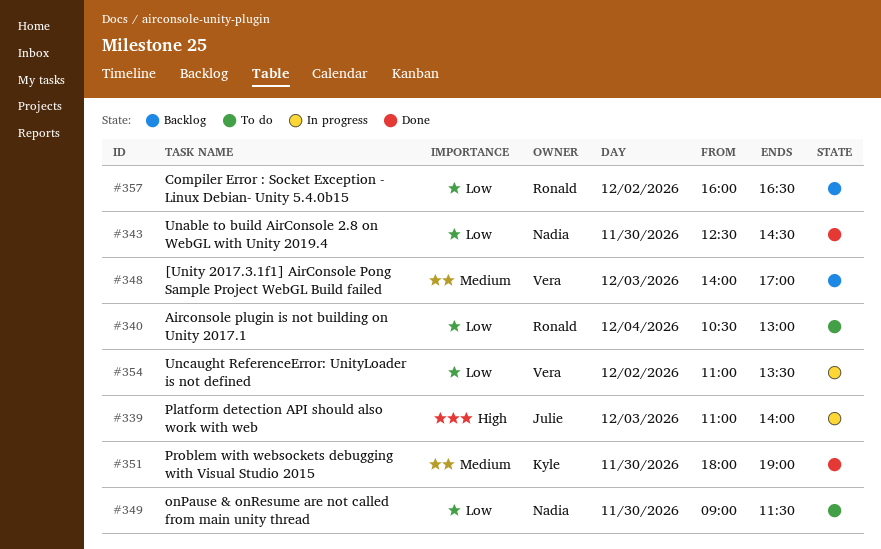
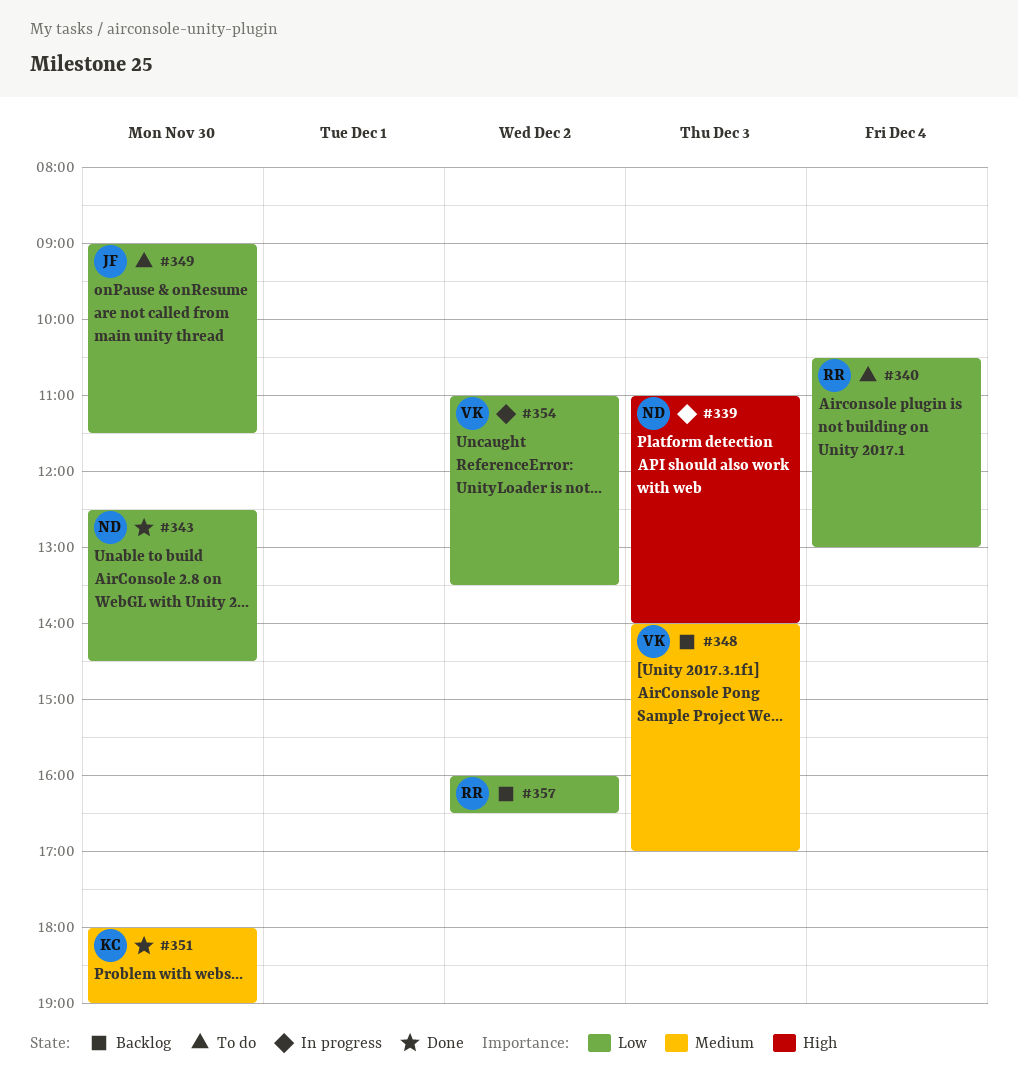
#339, owner: Julie -> Nadia
#349, owner: Nadia -> Julie

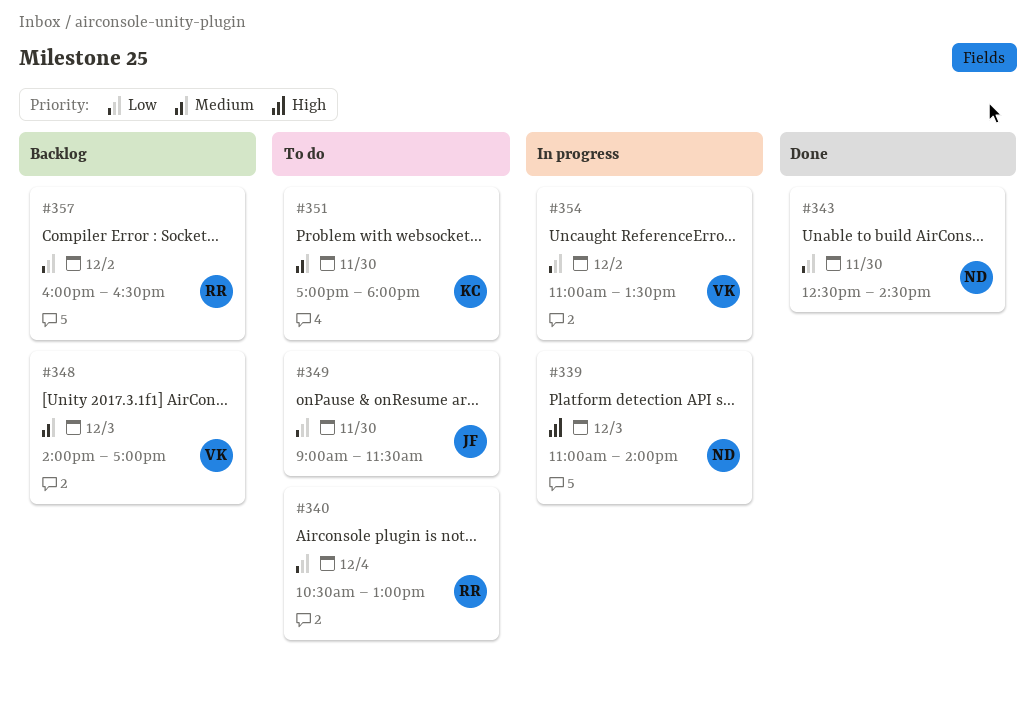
#351, status: Done -> To do
#351, begins: 18:00 -> 17:00
#351, ends: 19:00 -> 18:00

